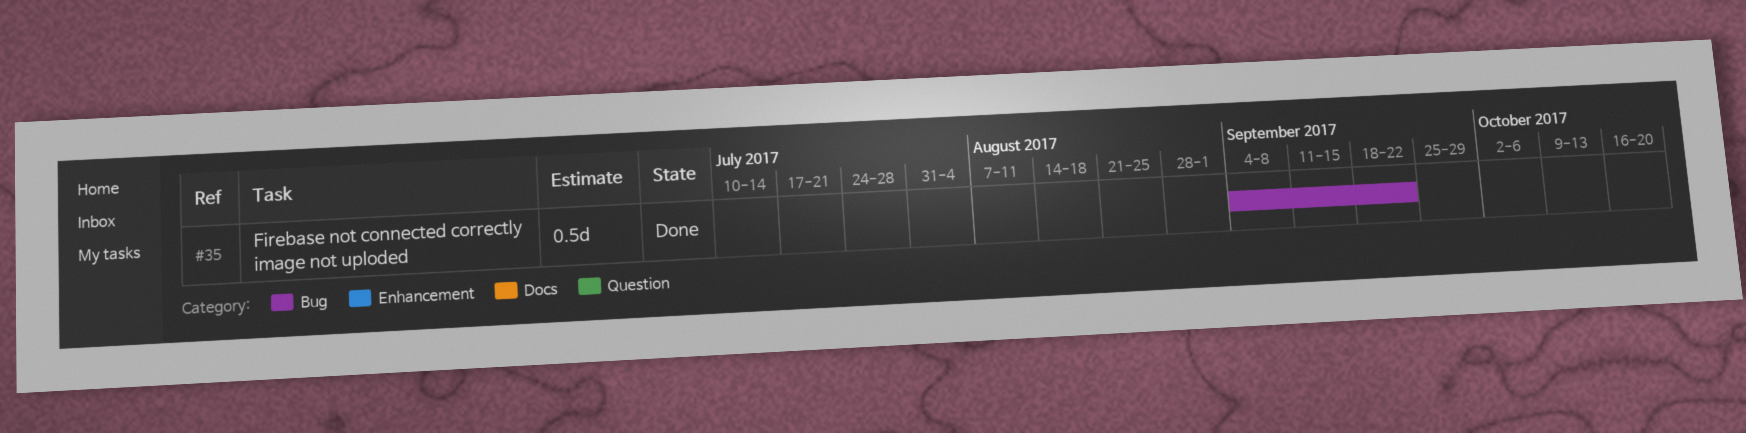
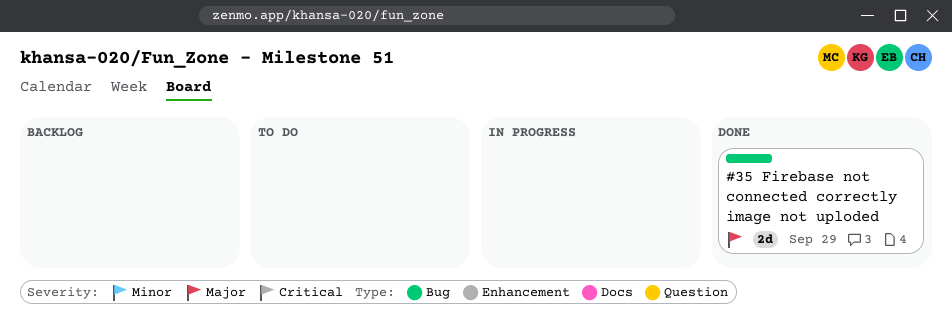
#35, estimate: 0.5d -> 2d
#35, due: Sep 22 -> Sep 29

